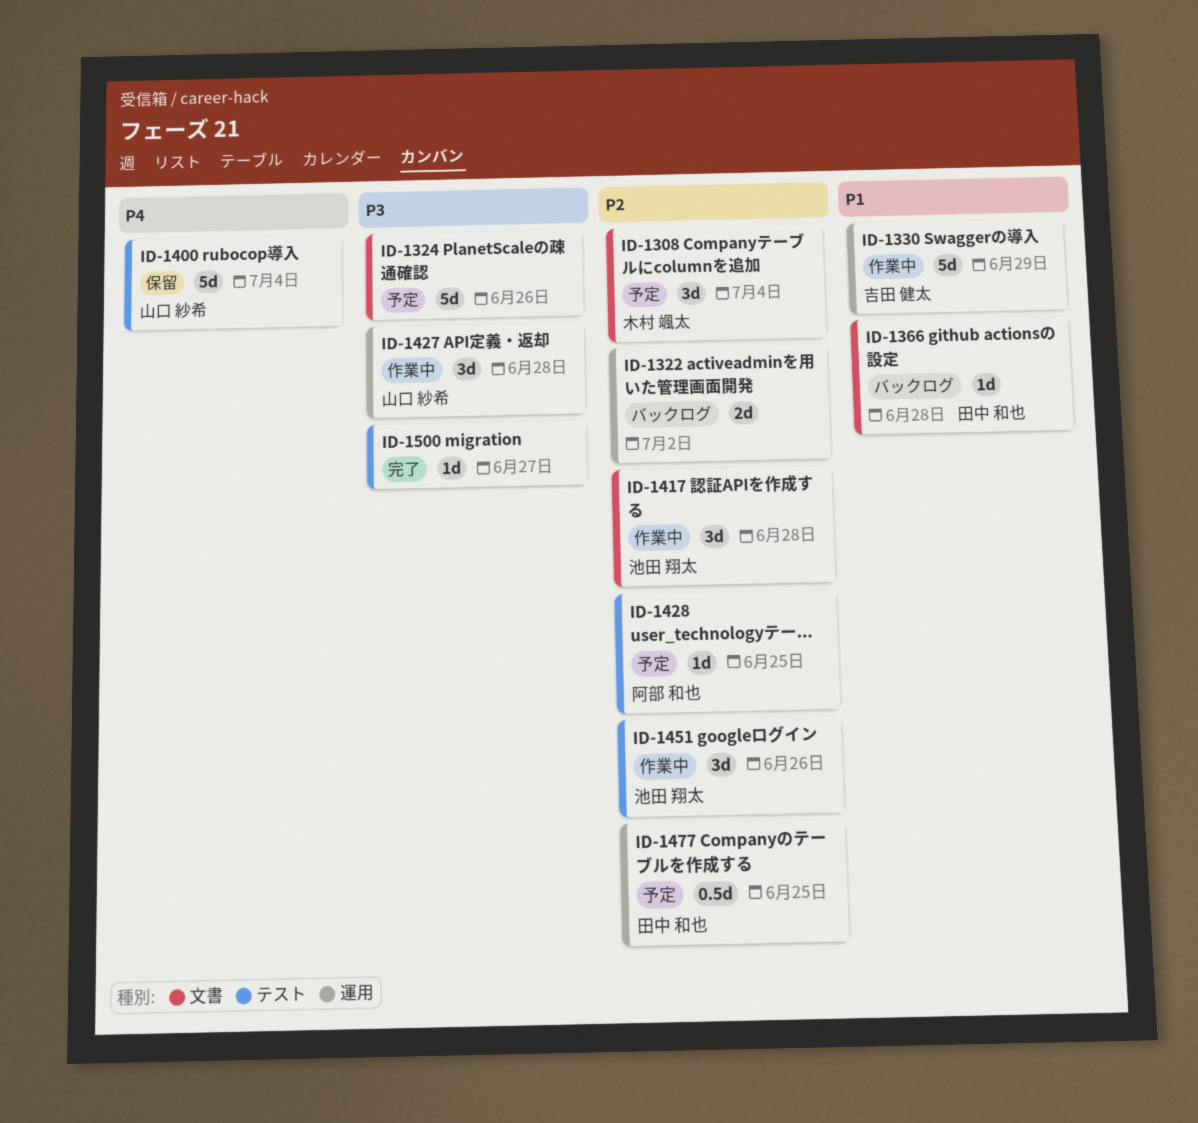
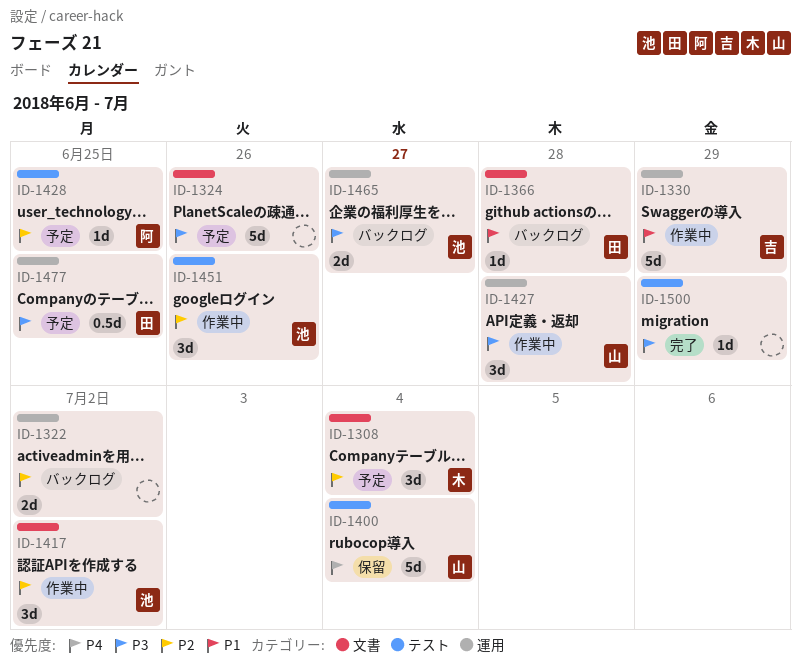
ID-1417, due: Jun 28 -> Jul 2
ID-1465: none -> present
ID-1477, priority: P2 -> P3
ID-1500, due: Jun 27 -> Jun 29

